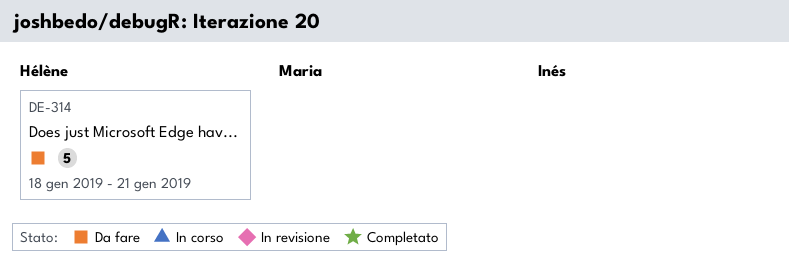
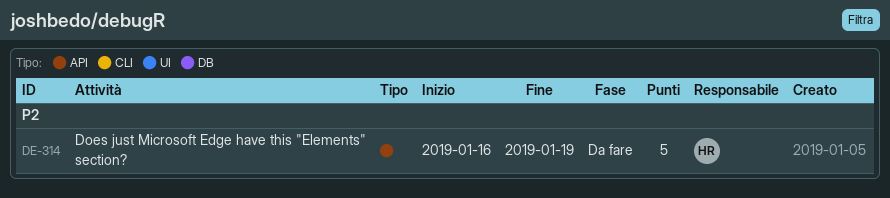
DE-314, start: Jan 18 -> Jan 16
DE-314, due: Jan 21 -> Jan 19

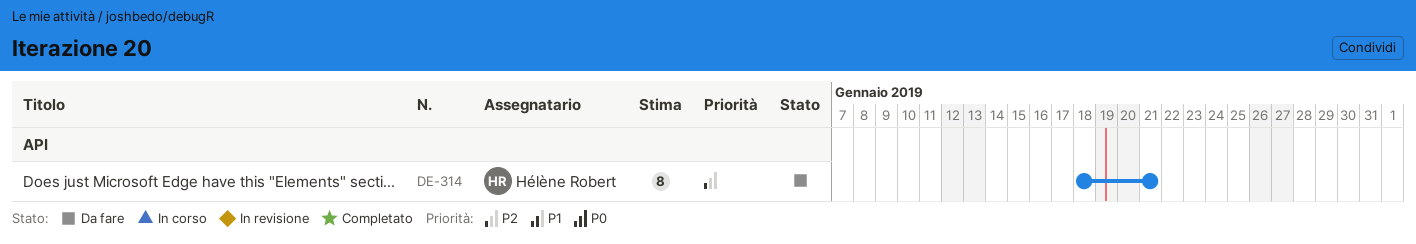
DE-314, estimate: 5 -> 8
DE-314, start: Jan 16 -> Jan 18
DE-314, due: Jan 19 -> Jan 21

